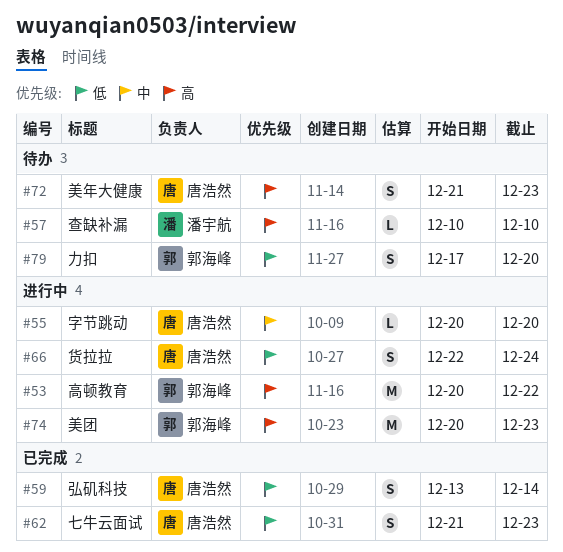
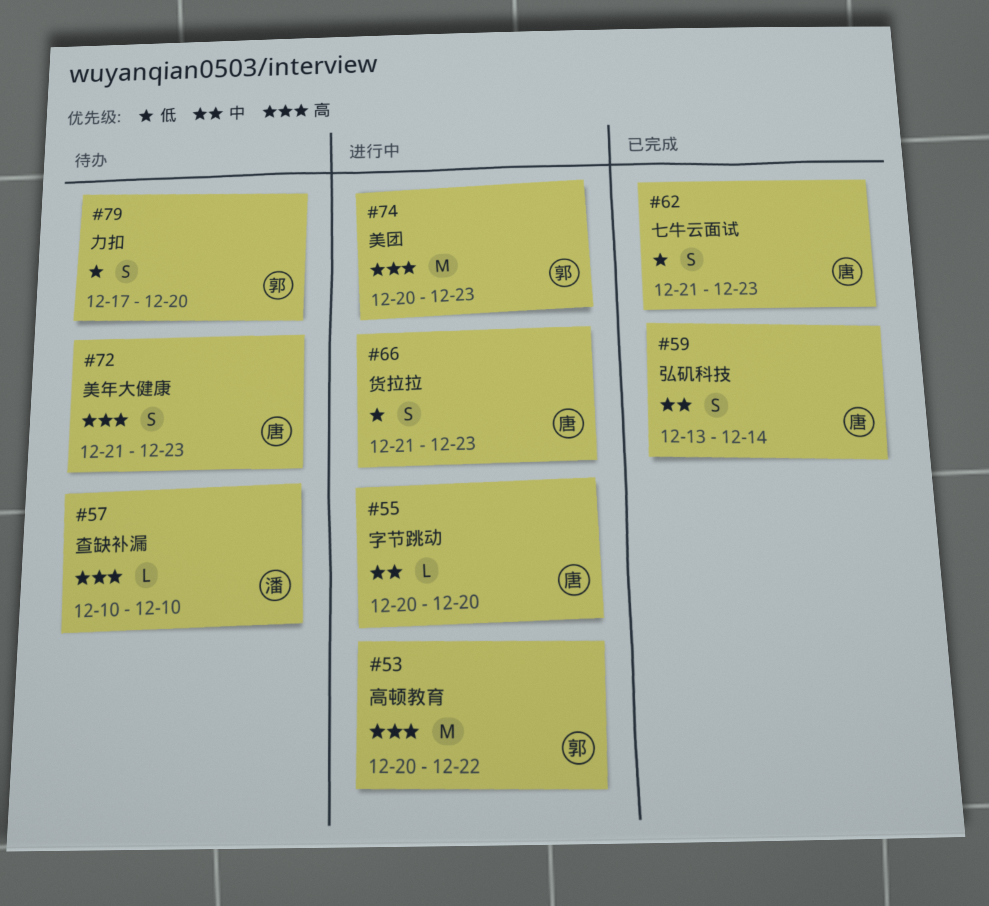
#59, priority: 低 -> 中
#66, start: Dec 22 -> Dec 21
#66, due: Dec 24 -> Dec 23

